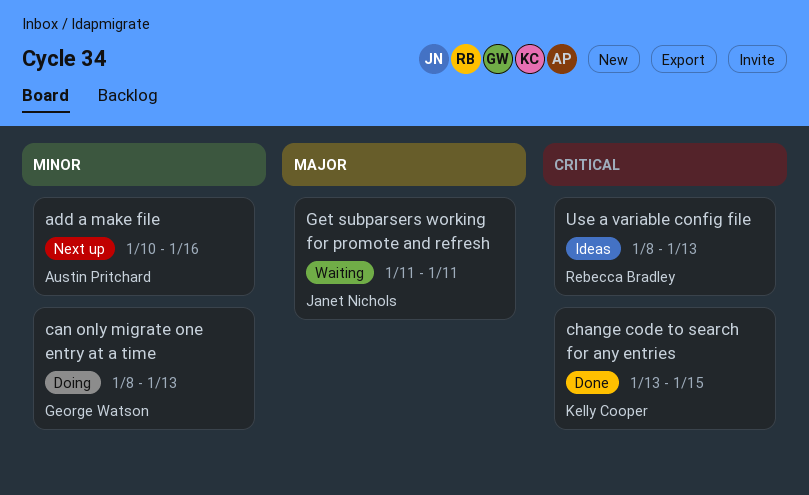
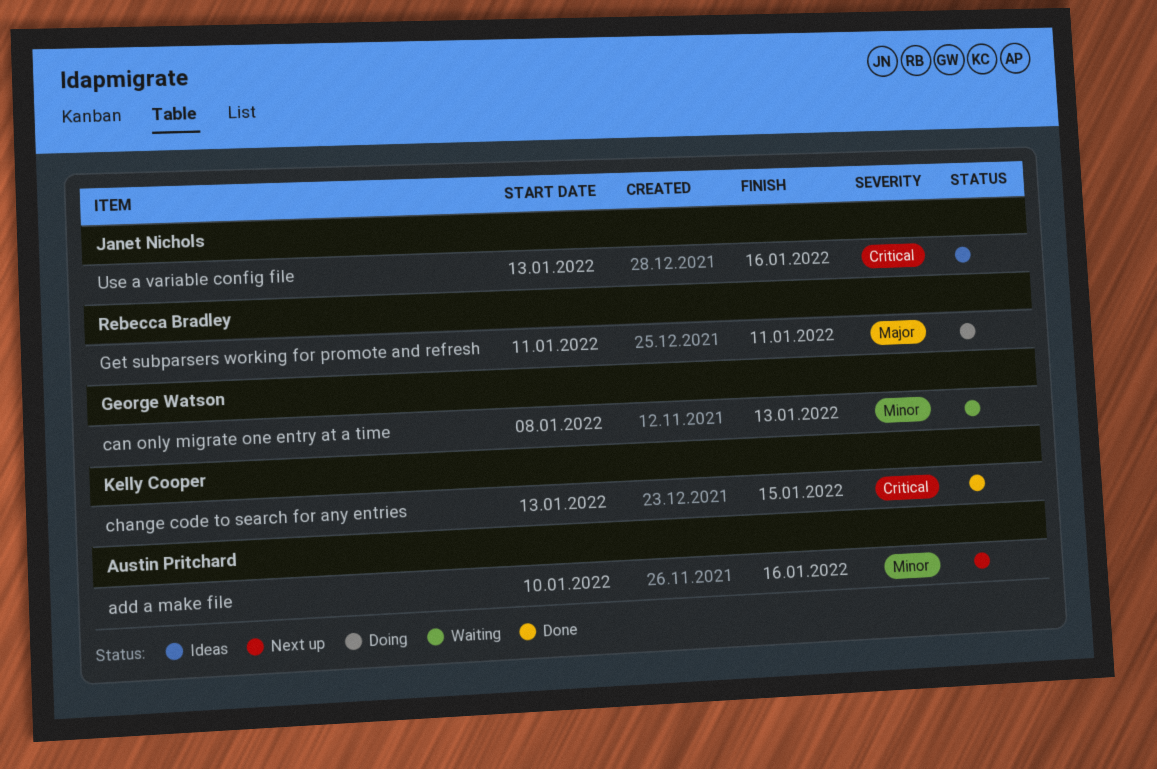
can only migrate one entry at a time, status: Doing -> Waiting
Get subparsers working for promote and refresh, status: Waiting -> Doing
Get subparsers working for promote and refresh, owner: Janet Nichols -> Rebecca Bradley
Use a variable config file, owner: Rebecca Bradley -> Janet Nichols
Use a variable config file, start: Jan 8 -> Jan 13
Use a variable config file, due: Jan 13 -> Jan 16

